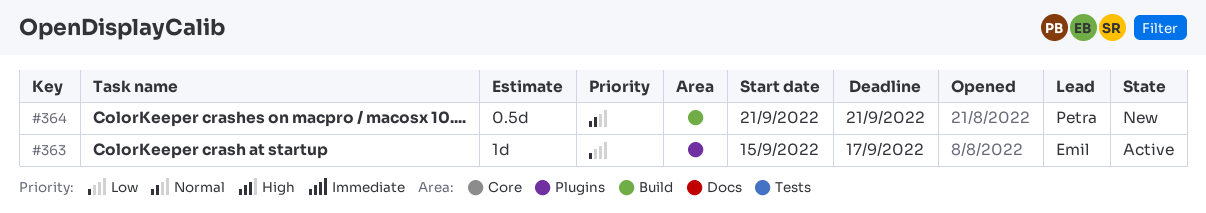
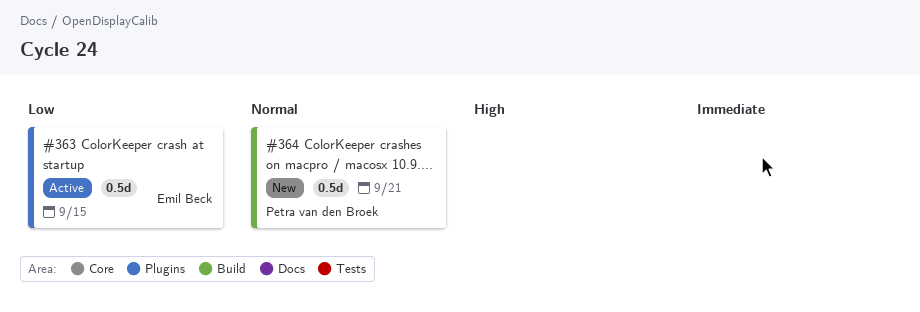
#363, estimate: 1d -> 0.5d
#363, due: Sep 17 -> Sep 15

